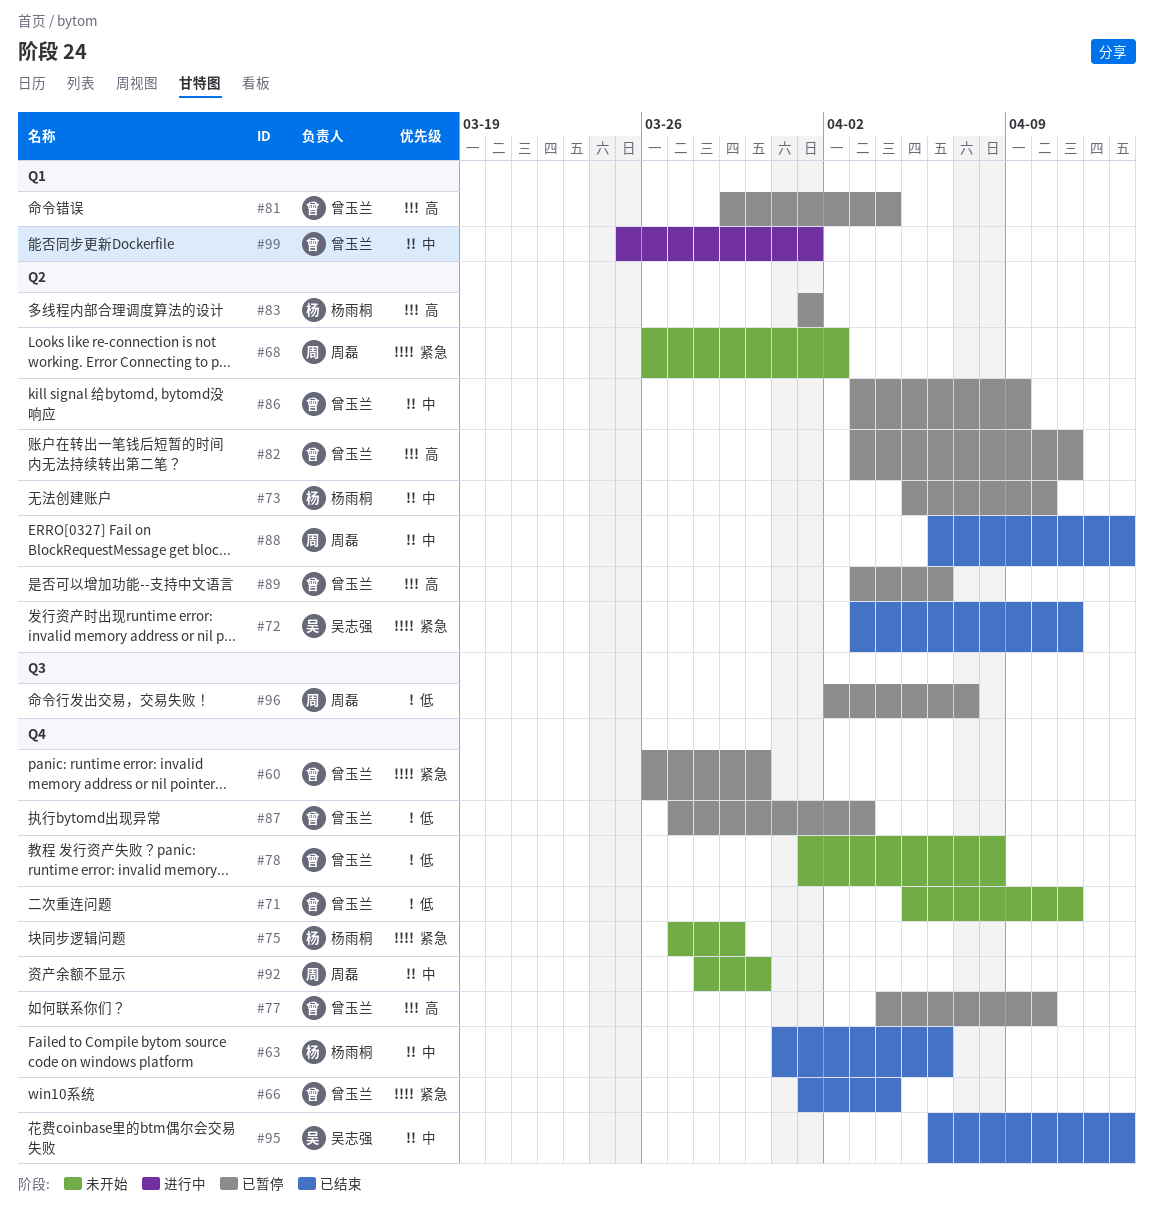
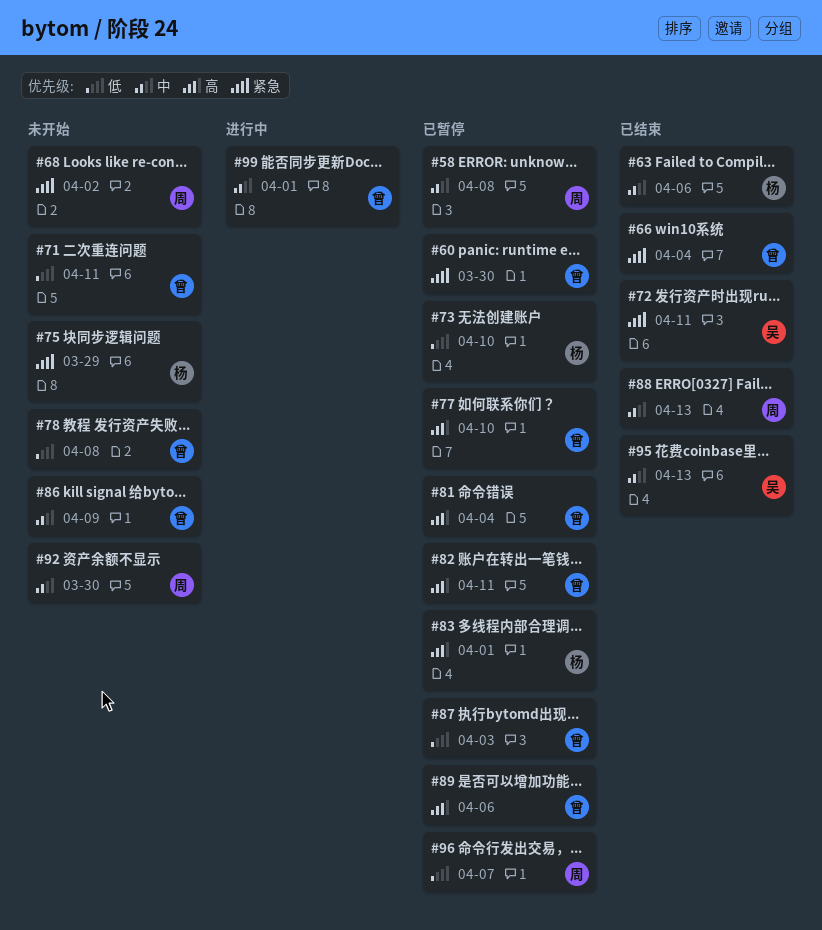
#58: none -> present
#73, priority: 中 -> 低
#86, status: 已暂停 -> 未开始

